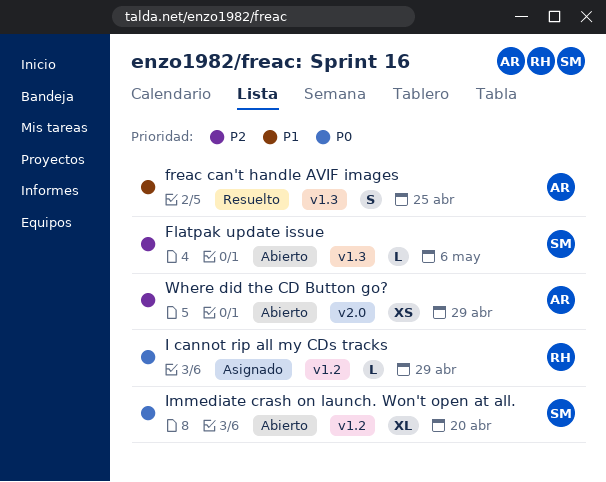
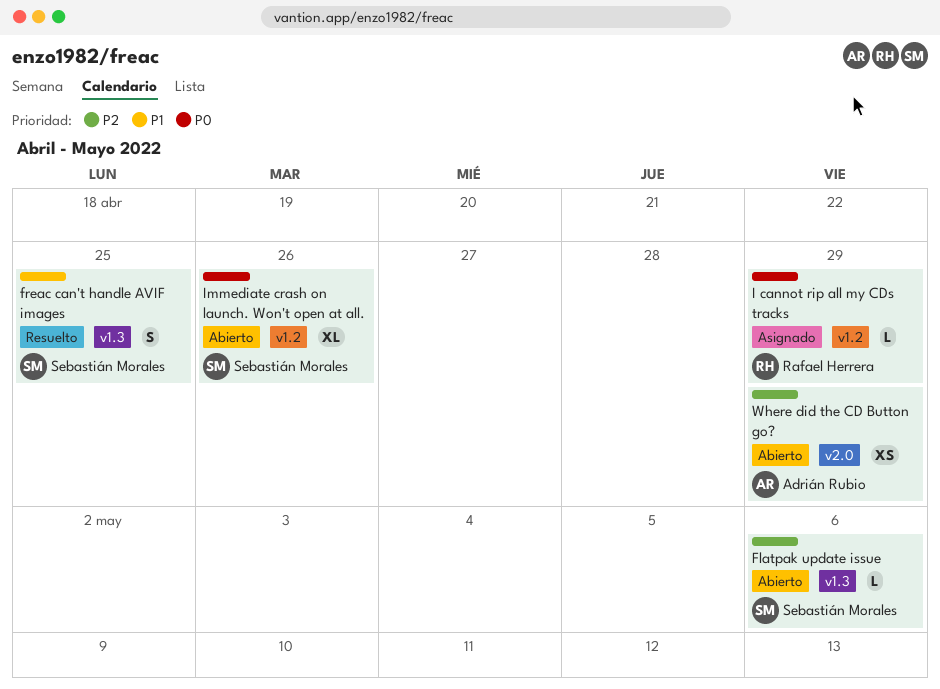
freac can't handle AVIF images, owner: Adrián Rubio -> Sebastián Morales
Immediate crash on launch. Won't open at all., due: Apr 20 -> Apr 26

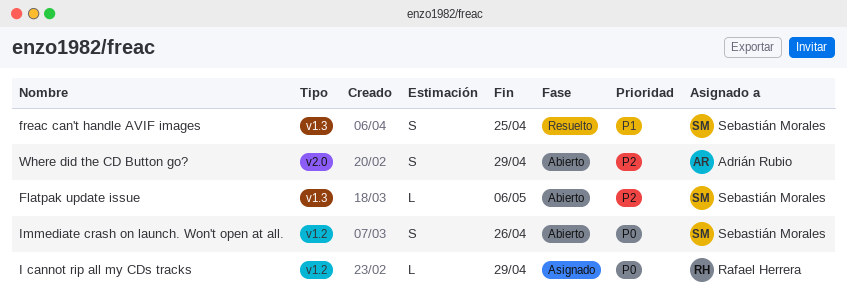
Immediate crash on launch. Won't open at all., estimate: XL -> S
Where did the CD Button go?, estimate: XS -> S

